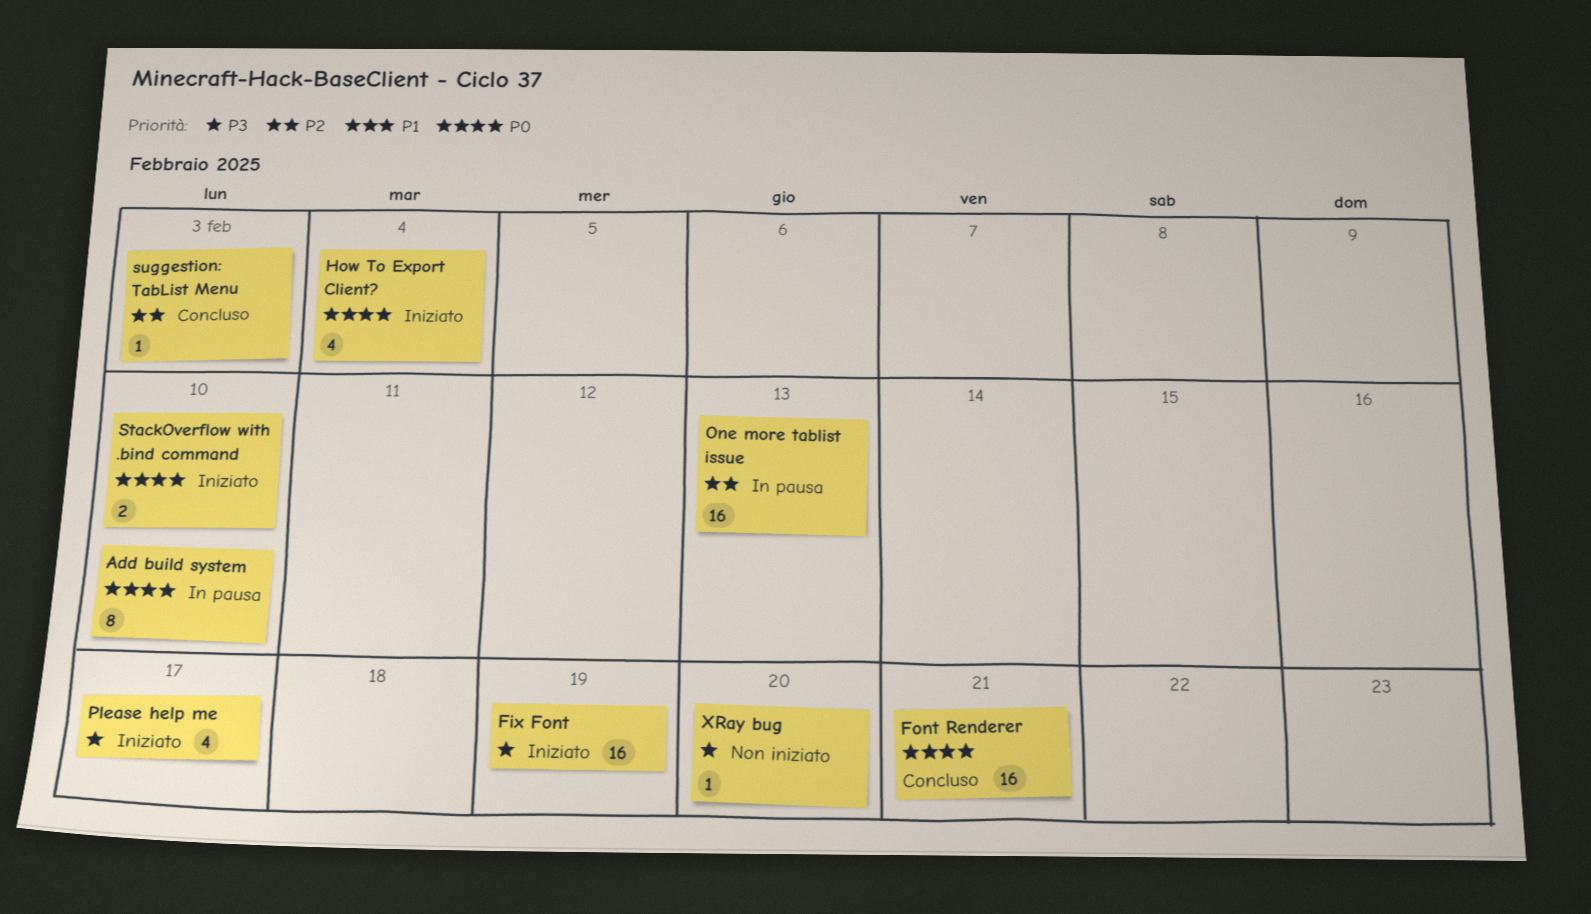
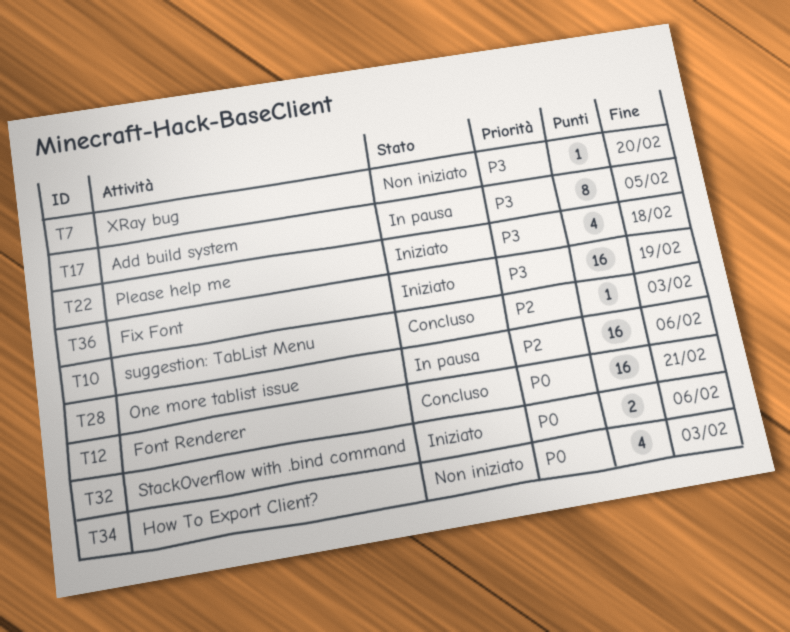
Add build system, priority: P0 -> P3
Add build system, due: Feb 10 -> Feb 5
How To Export Client?, status: Iniziato -> Non iniziato
How To Export Client?, due: Feb 4 -> Feb 3
One more tablist issue, due: Feb 13 -> Feb 6
Please help me, due: Feb 17 -> Feb 18
StackOverflow with .bind command, due: Feb 10 -> Feb 6

